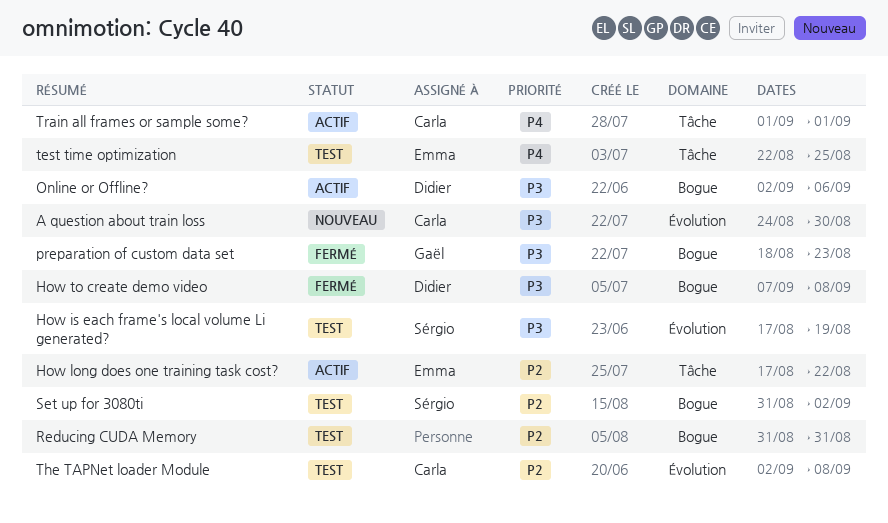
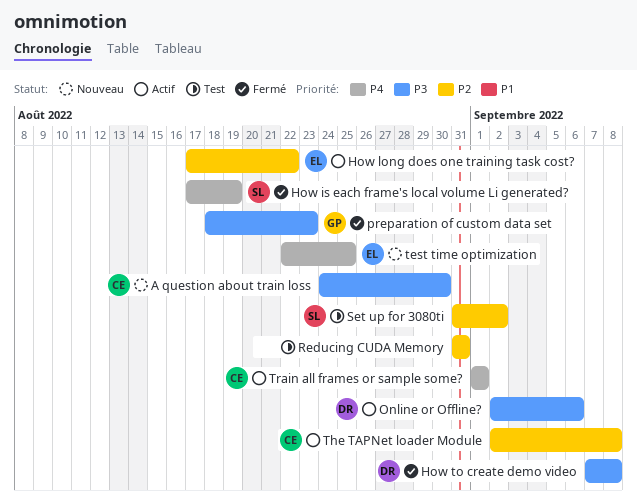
How is each frame's local volume Li generated?, status: Test -> Fermé
How is each frame's local volume Li generated?, priority: P3 -> P4
test time optimization, status: Test -> Nouveau
The TAPNet loader Module, status: Test -> Actif

